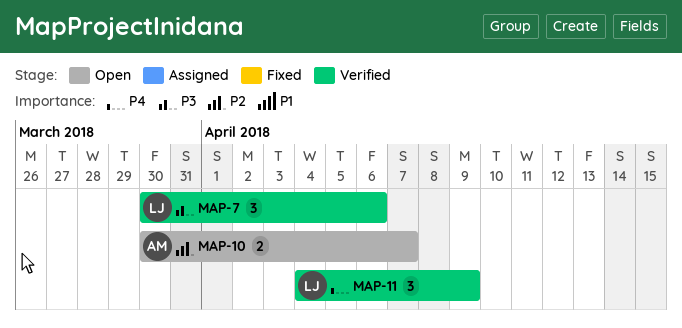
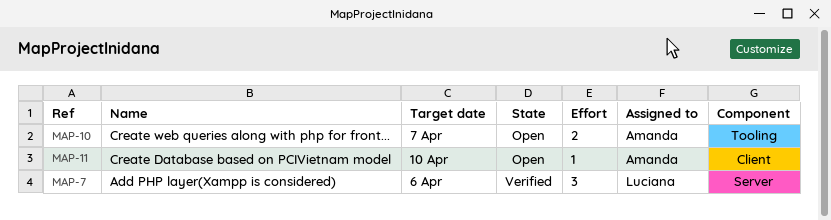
MAP-11, status: Verified -> Open
MAP-11, owner: Luciana -> Amanda
MAP-11, estimate: 3 -> 1
MAP-11, due: Apr 9 -> Apr 10

